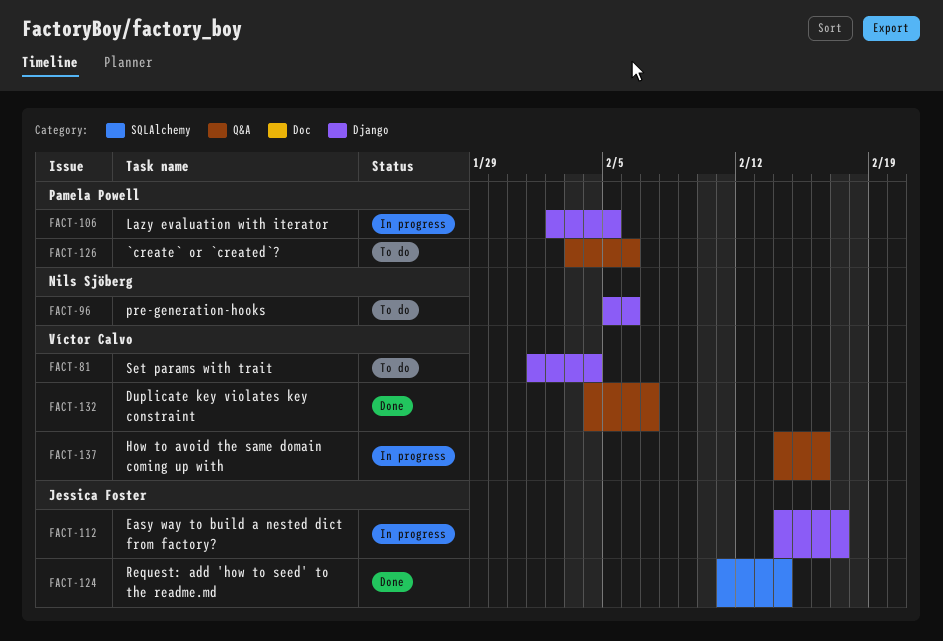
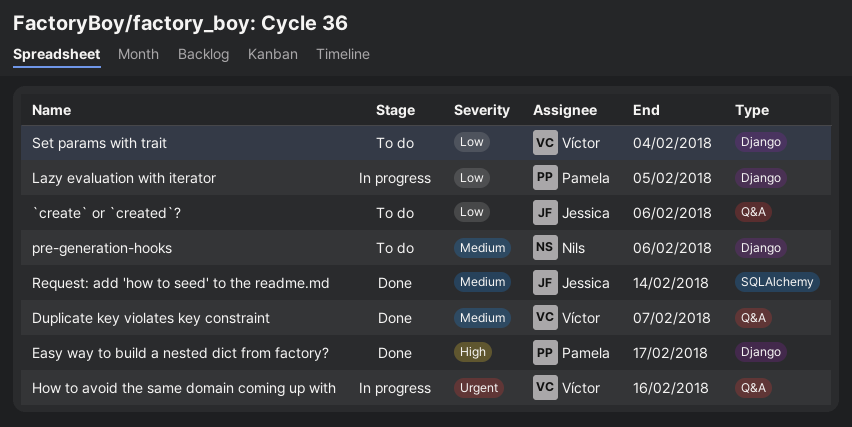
`create` or `created`?, owner: Pamela Powell -> Jessica Foster
Easy way to build a nested dict from factory?, status: In progress -> Done
Easy way to build a nested dict from factory?, owner: Jessica Foster -> Pamela Powell

